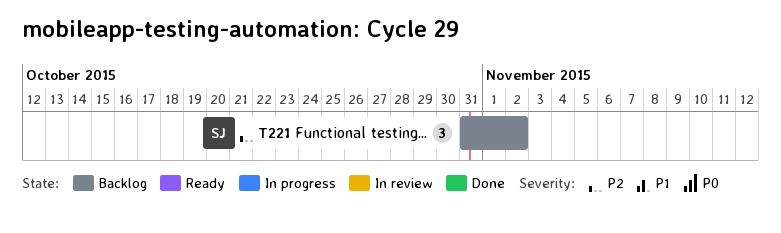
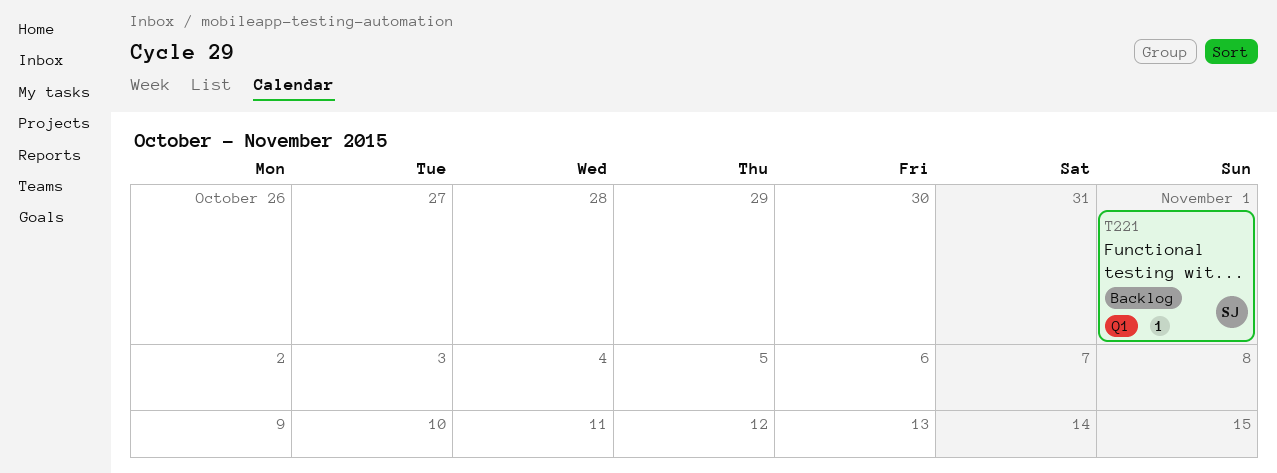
T221, estimate: 3 -> 1
T221, due: Nov 2 -> Nov 1

